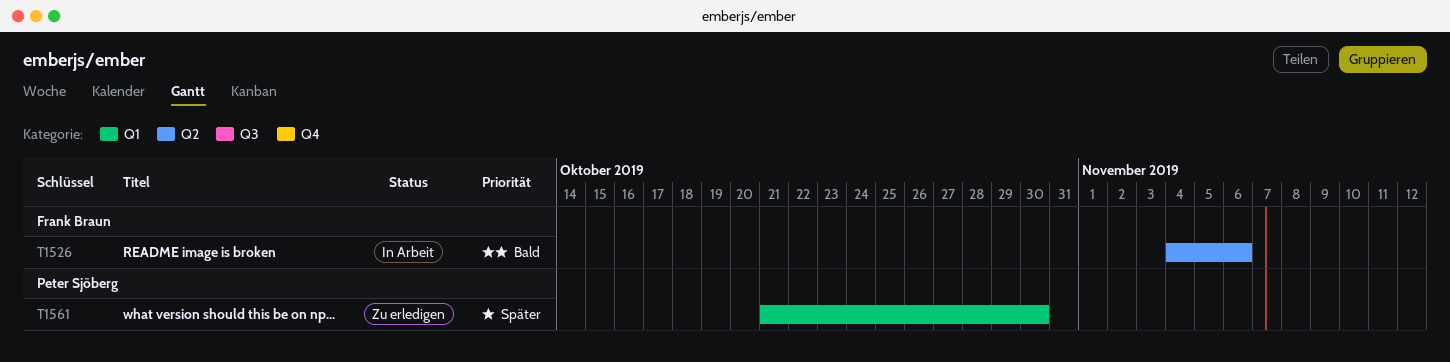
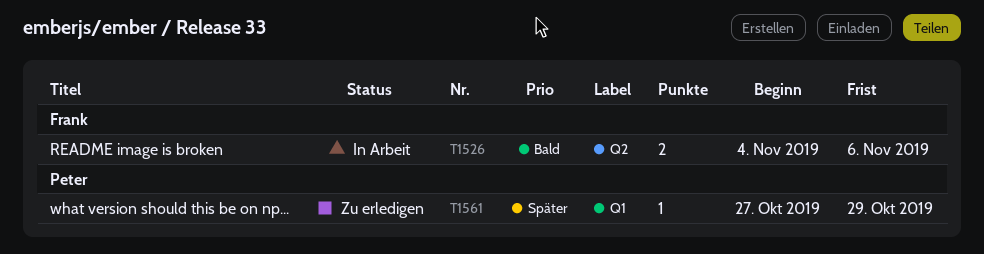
T1561, start: Oct 21 -> Oct 27
T1561, due: Oct 30 -> Oct 29

